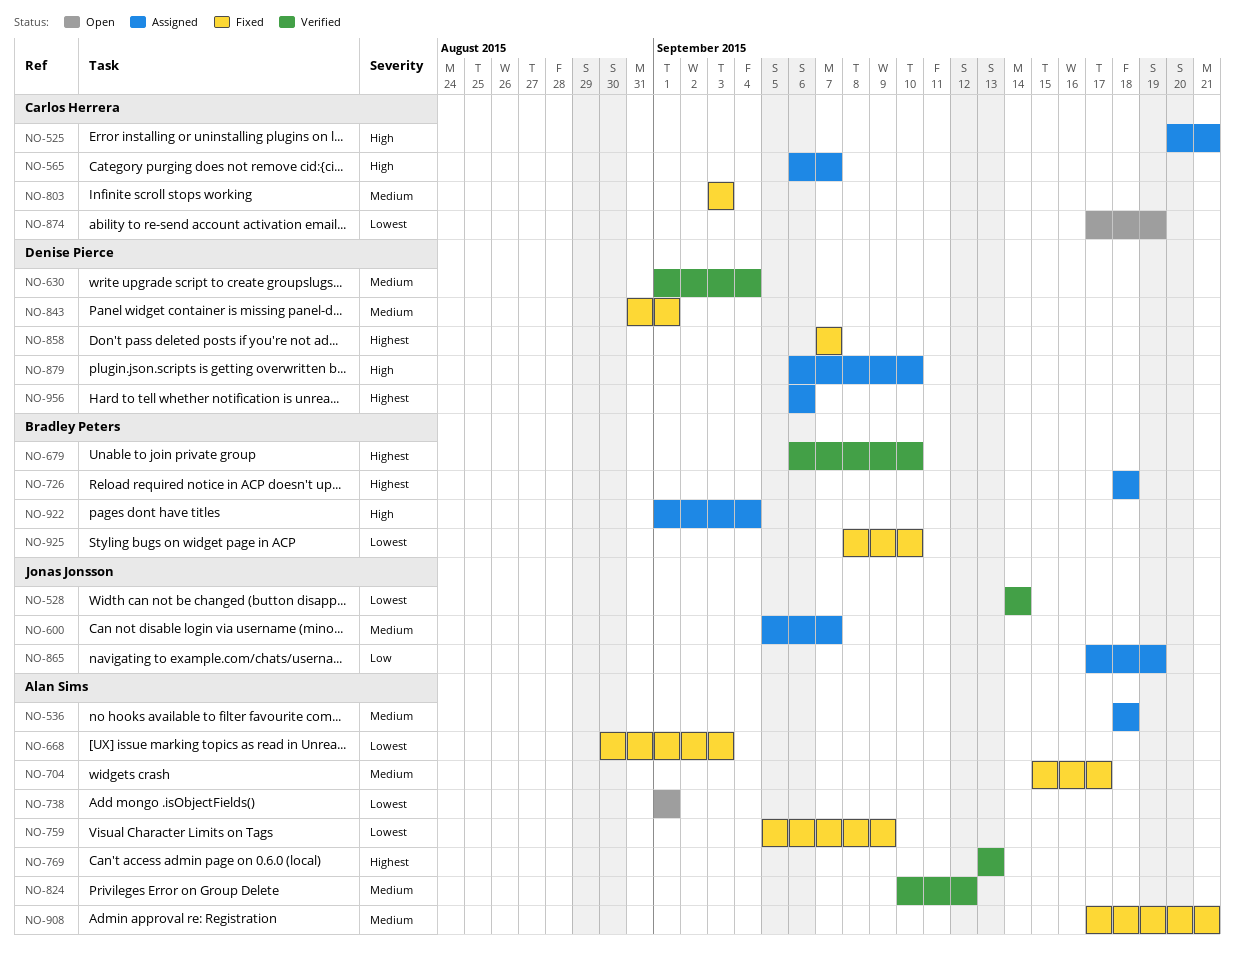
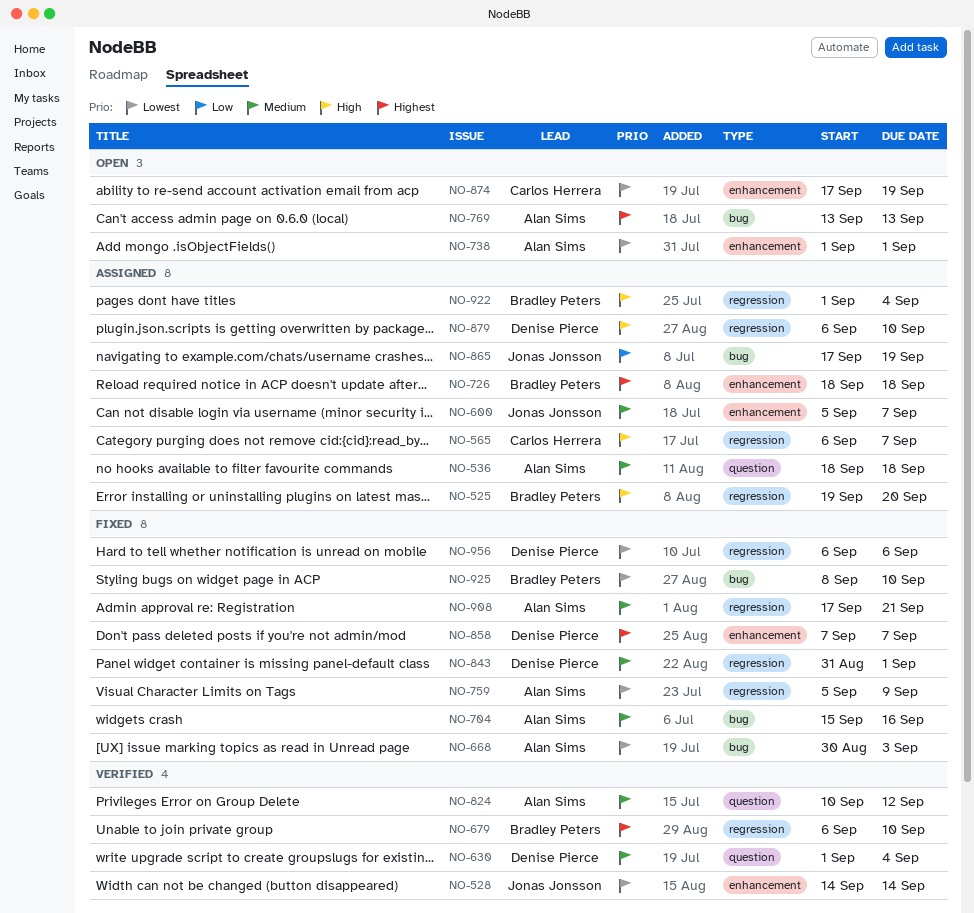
NO-525, owner: Carlos Herrera -> Bradley Peters
NO-525, start: Sep 20 -> Sep 19
NO-525, due: Sep 21 -> Sep 20
NO-704, due: Sep 17 -> Sep 16
NO-769, status: Verified -> Open
NO-803: present -> none
NO-956, status: Assigned -> Fixed
NO-956, priority: Highest -> Lowest

